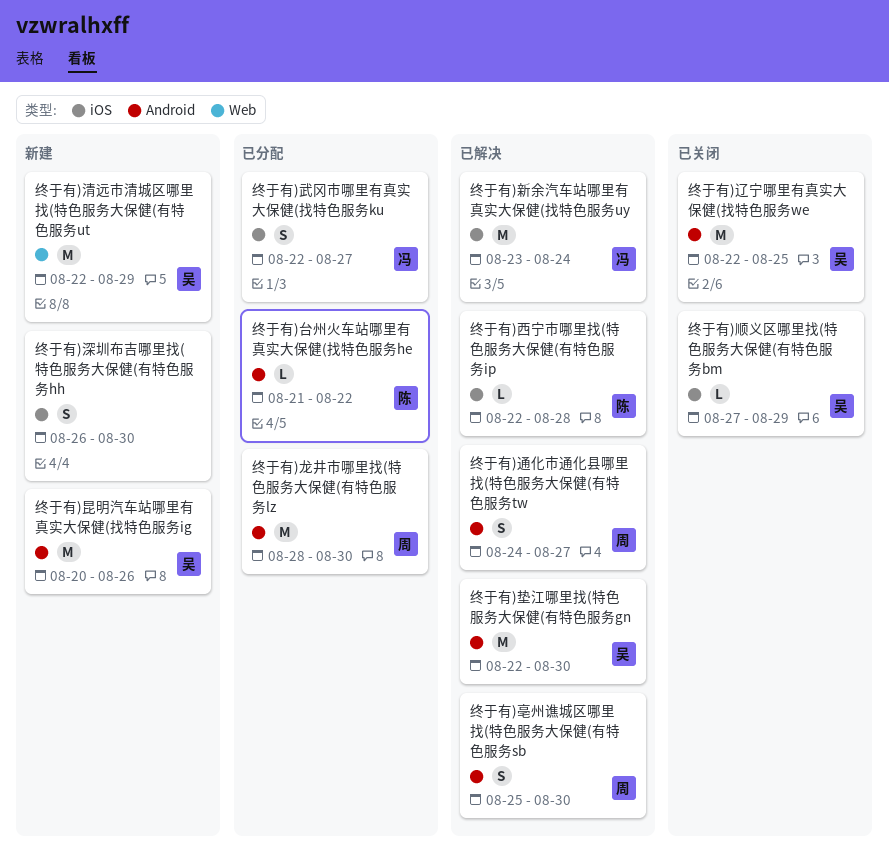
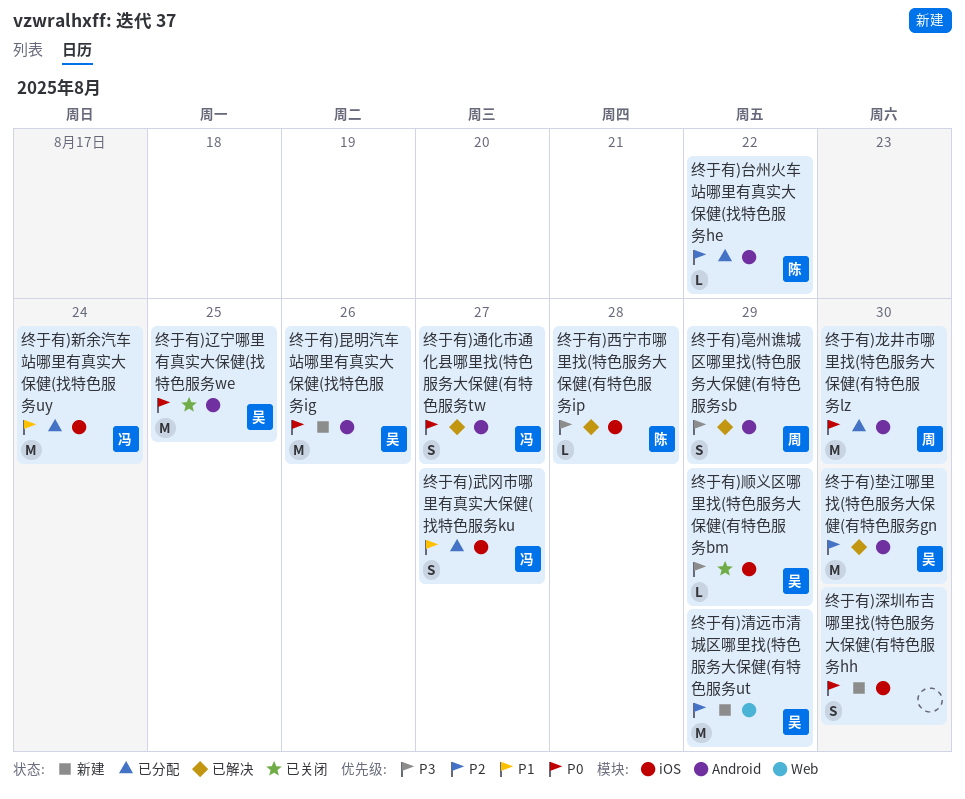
终于有)亳州谯城区哪里找(特色服务大保健(有特色服务sb, due: Aug 30 -> Aug 29
终于有)新余汽车站哪里有真实大保健(找特色服务uy, status: 已解决 -> 已分配
终于有)通化市通化县哪里找(特色服务大保健(有特色服务tw, owner: 周 -> 冯

